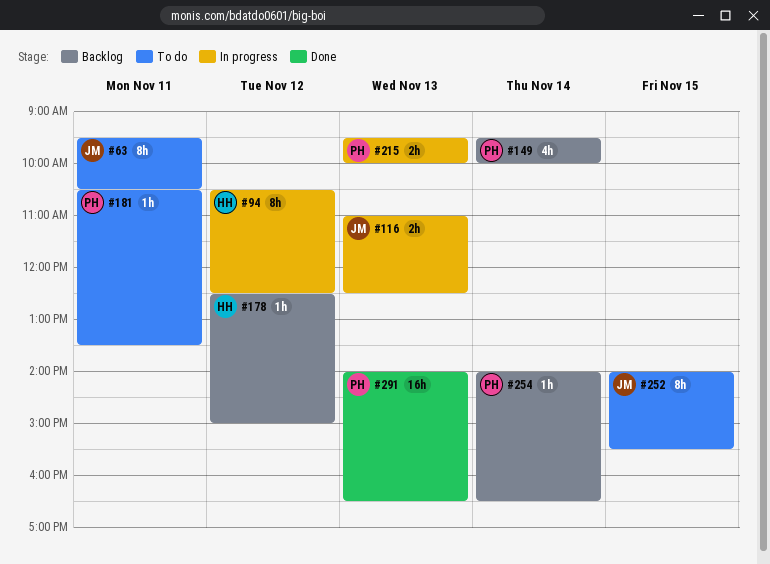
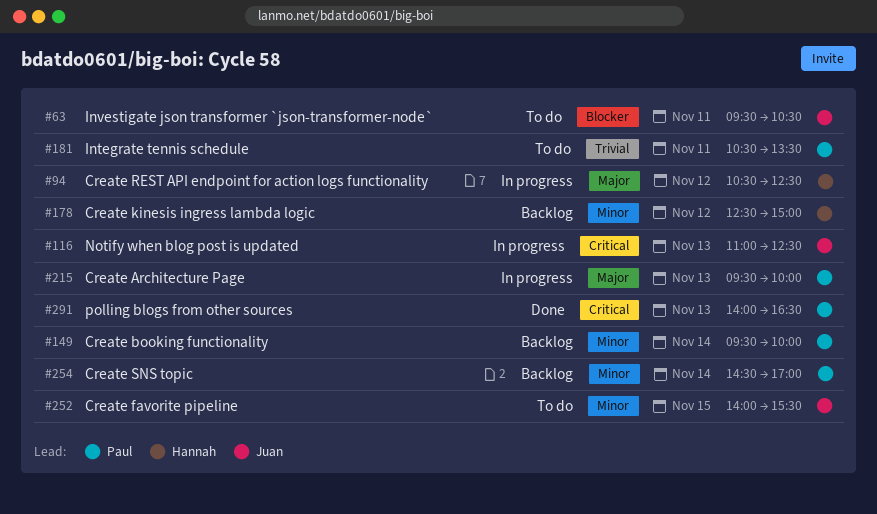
#254, begins: 14:00 -> 14:30
#254, ends: 16:30 -> 17:00

